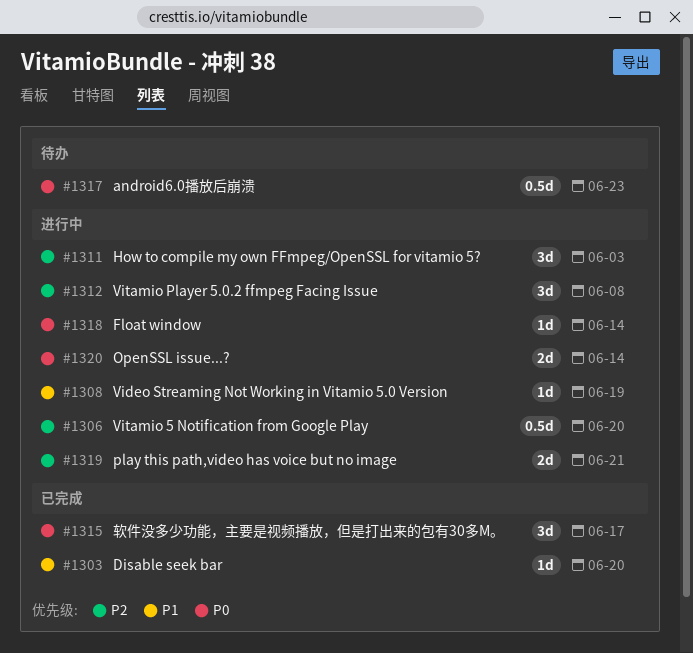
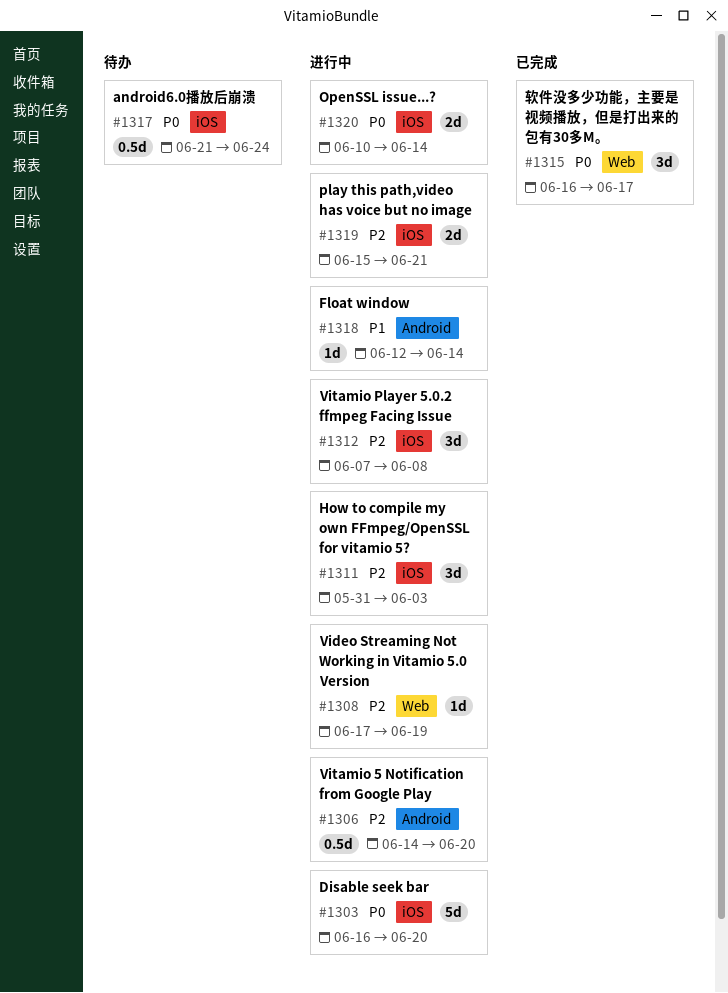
#1303, status: 已完成 -> 进行中
#1303, priority: P1 -> P0
#1303, estimate: 1d -> 5d
#1308, priority: P1 -> P2
#1317, due: Jun 23 -> Jun 24
#1318, priority: P0 -> P1

